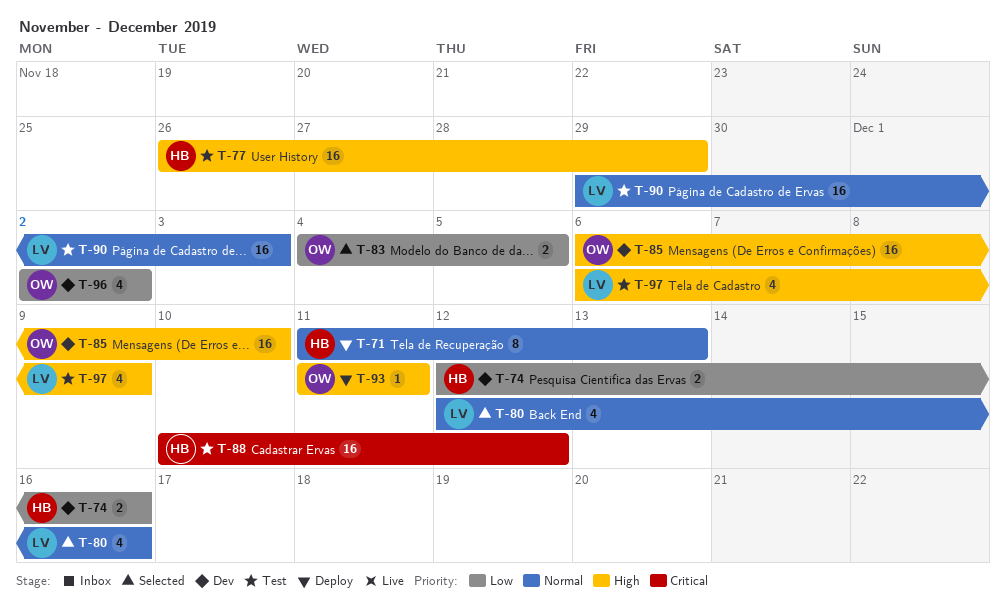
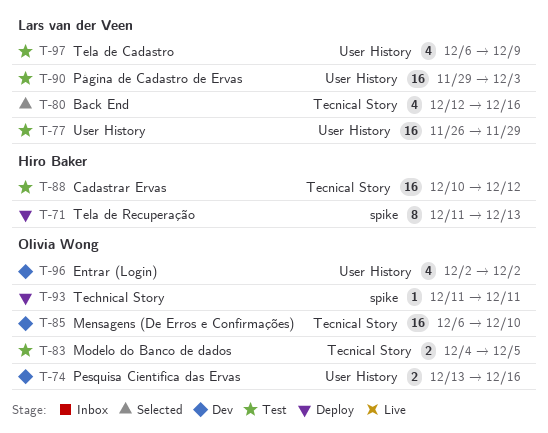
T-74, owner: Hiro Baker -> Olivia Wong
T-74, start: Dec 12 -> Dec 13
T-77, owner: Hiro Baker -> Lars van der Veen
T-83, status: Selected -> Test

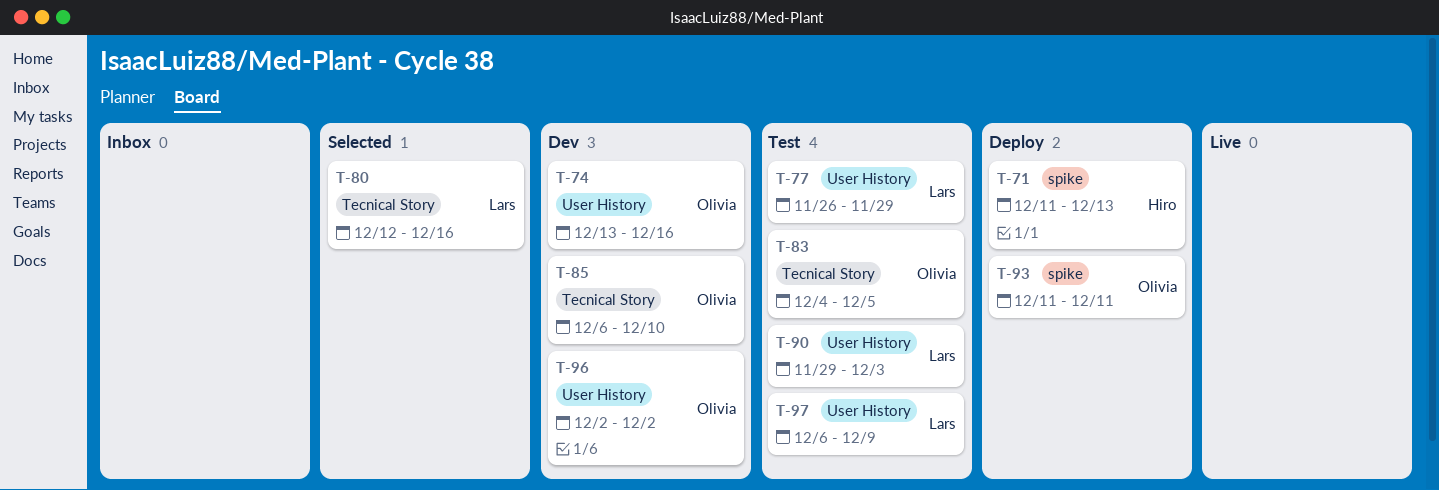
T-88: present -> none

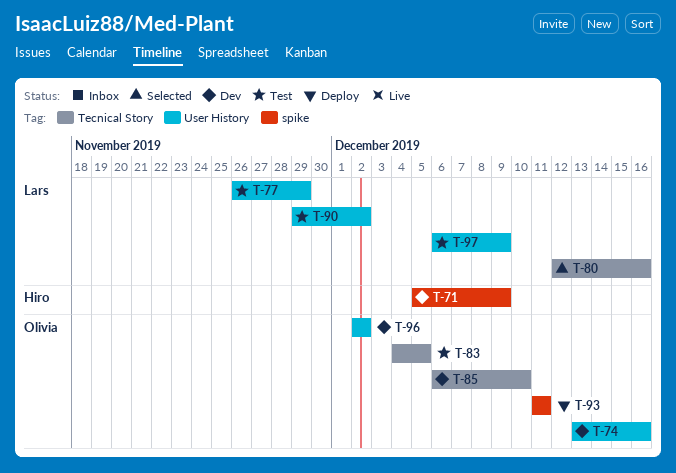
T-71, status: Deploy -> Dev
T-71, start: Dec 11 -> Dec 5
T-71, due: Dec 13 -> Dec 9
T-90, due: Dec 3 -> Dec 2

